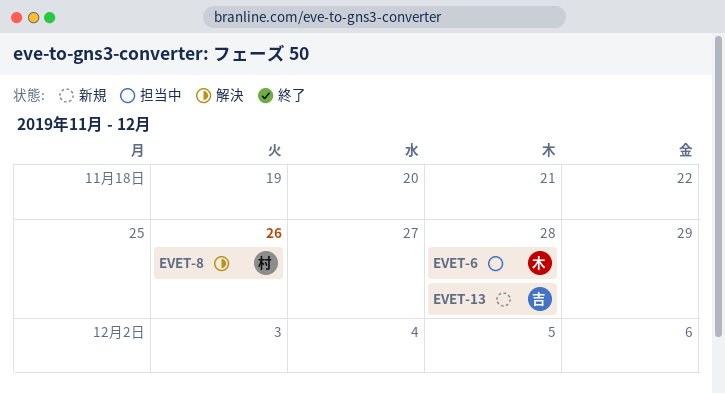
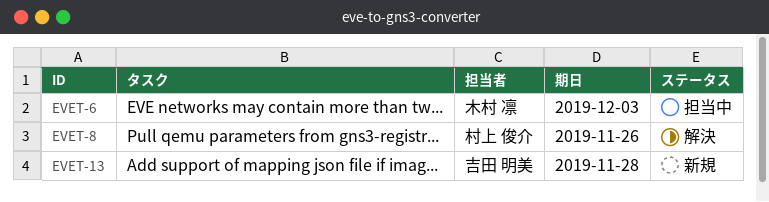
EVET-6, due: Nov 28 -> Dec 3

